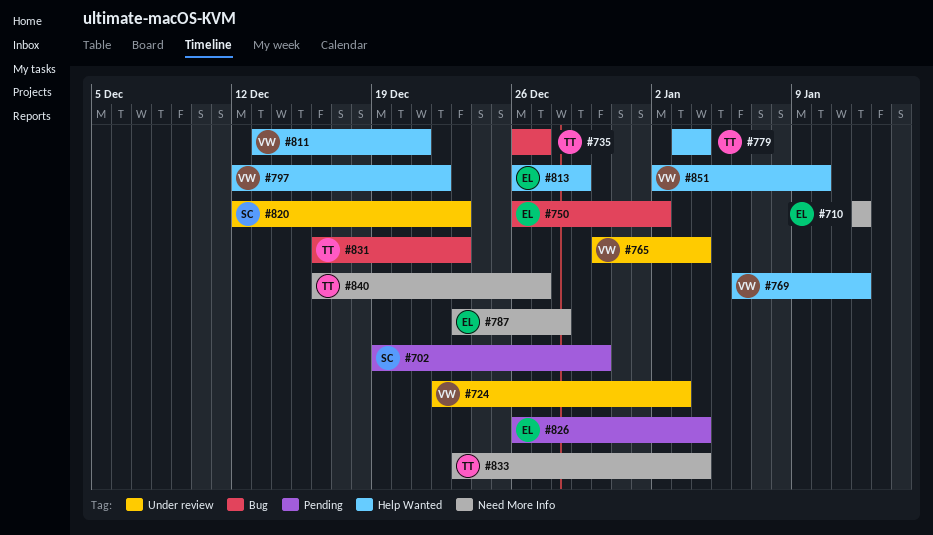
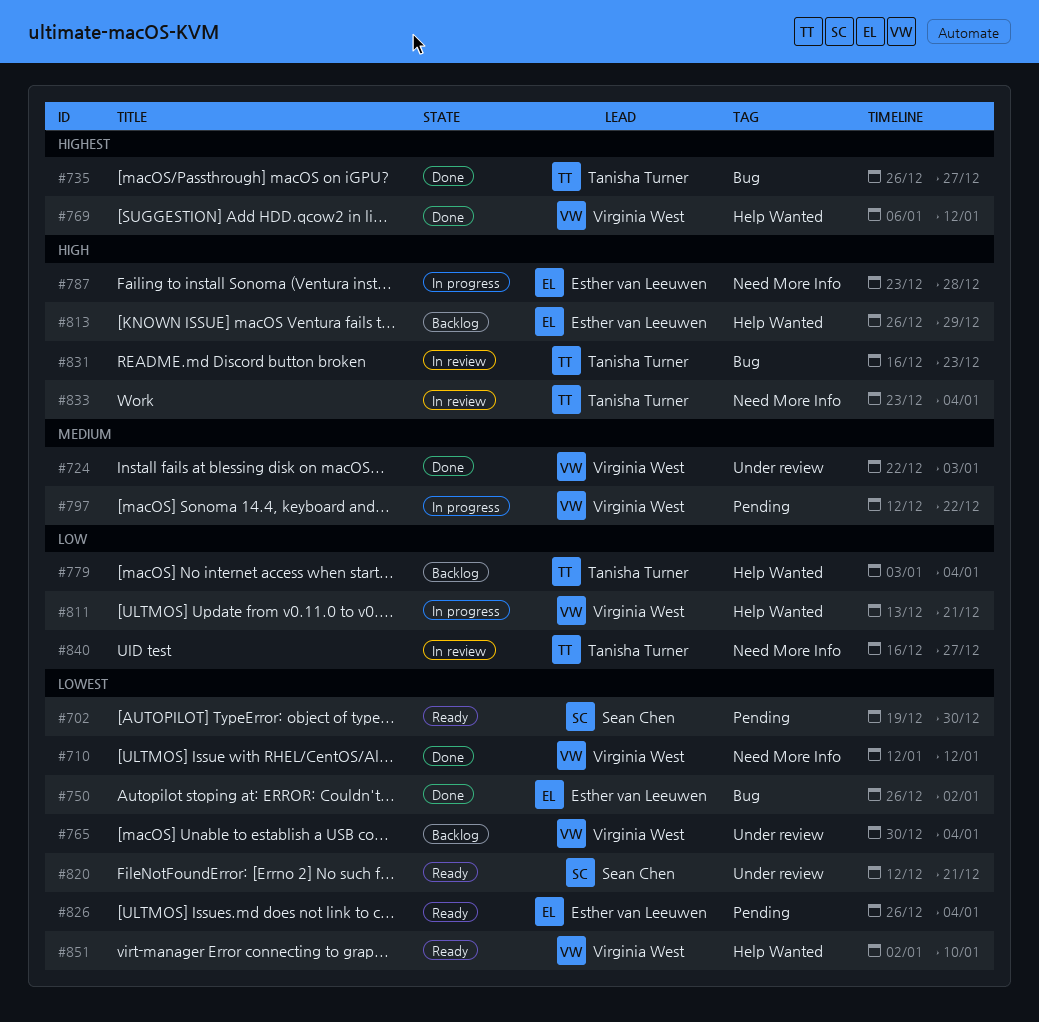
#710, owner: Esther van Leeuwen -> Virginia West
#797, label: Help Wanted -> Pending
#820, due: Dec 23 -> Dec 21

